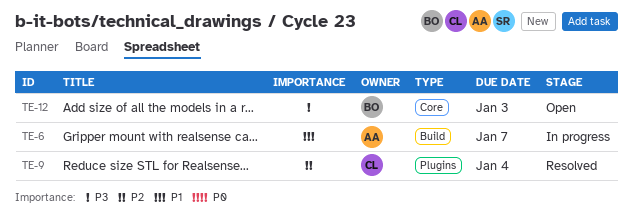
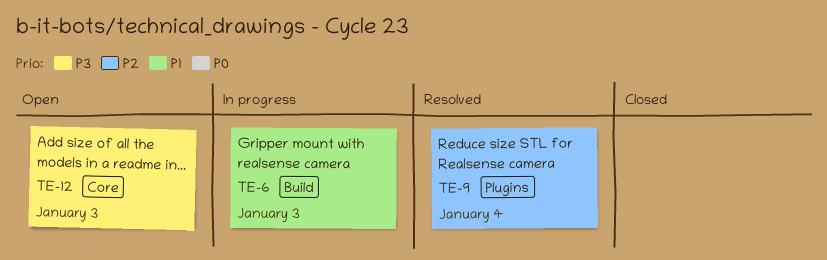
TE-6, due: Jan 7 -> Jan 3

